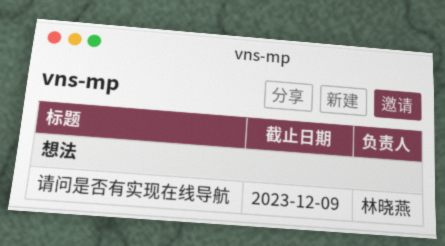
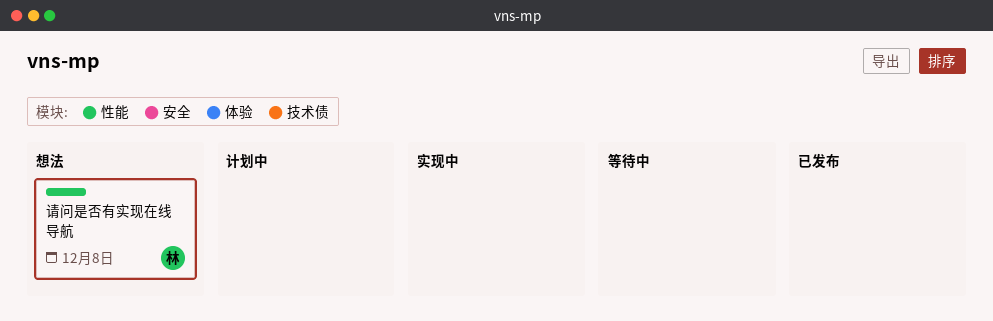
请问是否有实现在线导航, due: Dec 9 -> Dec 8

